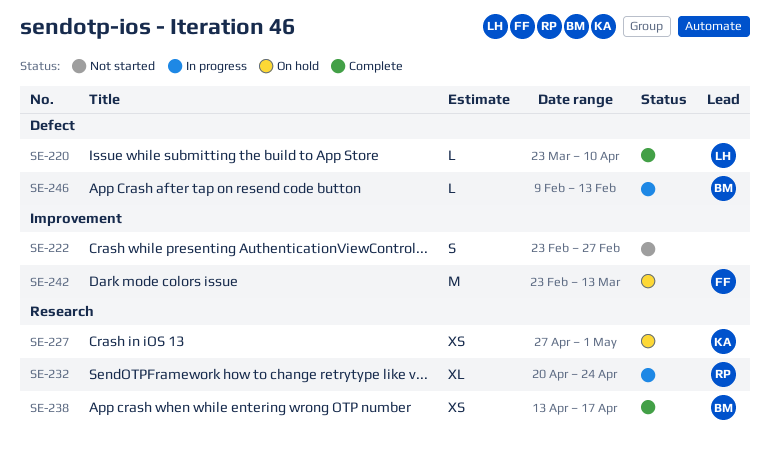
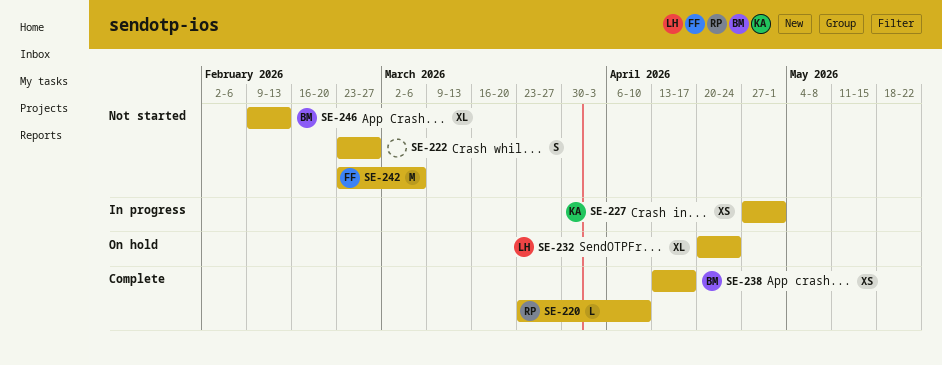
SE-220, owner: LH -> RP
SE-227, status: On hold -> In progress
SE-232, status: In progress -> On hold
SE-232, owner: RP -> LH
SE-242, status: On hold -> Not started
SE-242, due: Mar 13 -> Mar 6
SE-246, status: In progress -> Not started
SE-246, estimate: L -> XL

